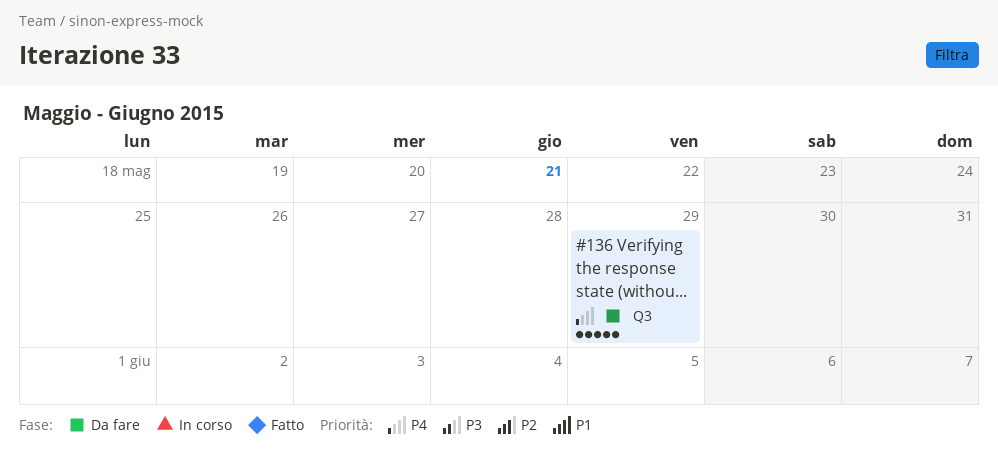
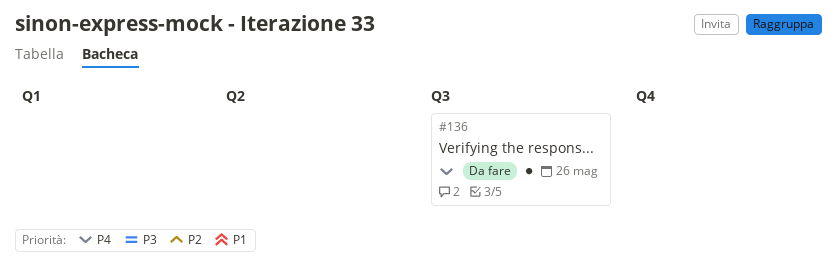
#136, estimate: 5 -> 1
#136, due: May 29 -> May 26

